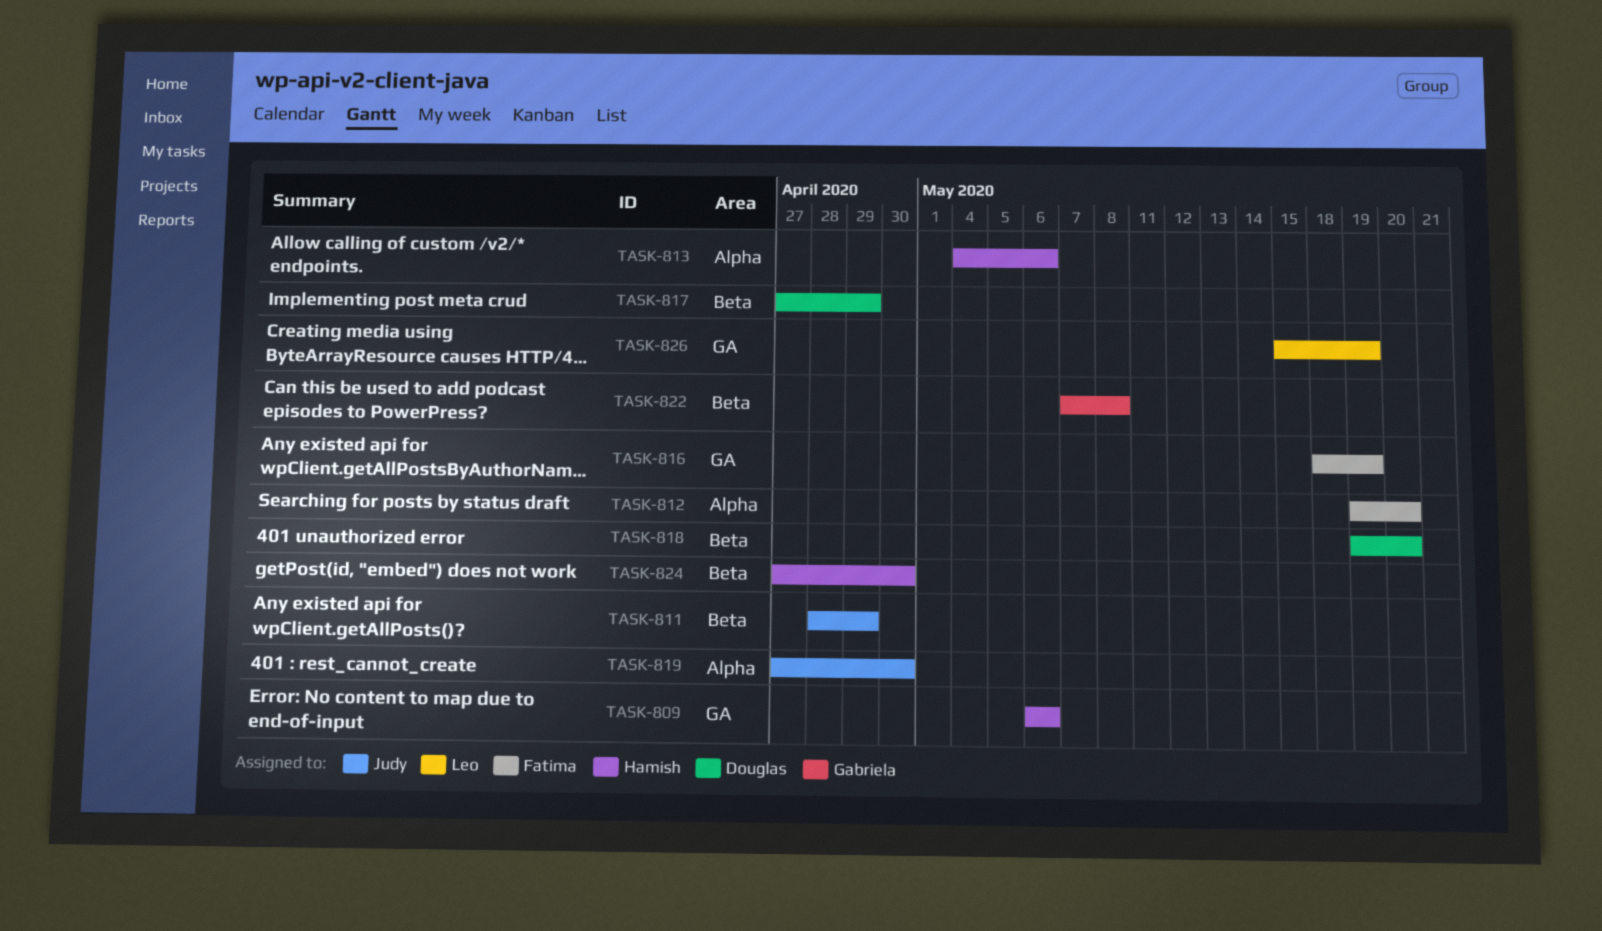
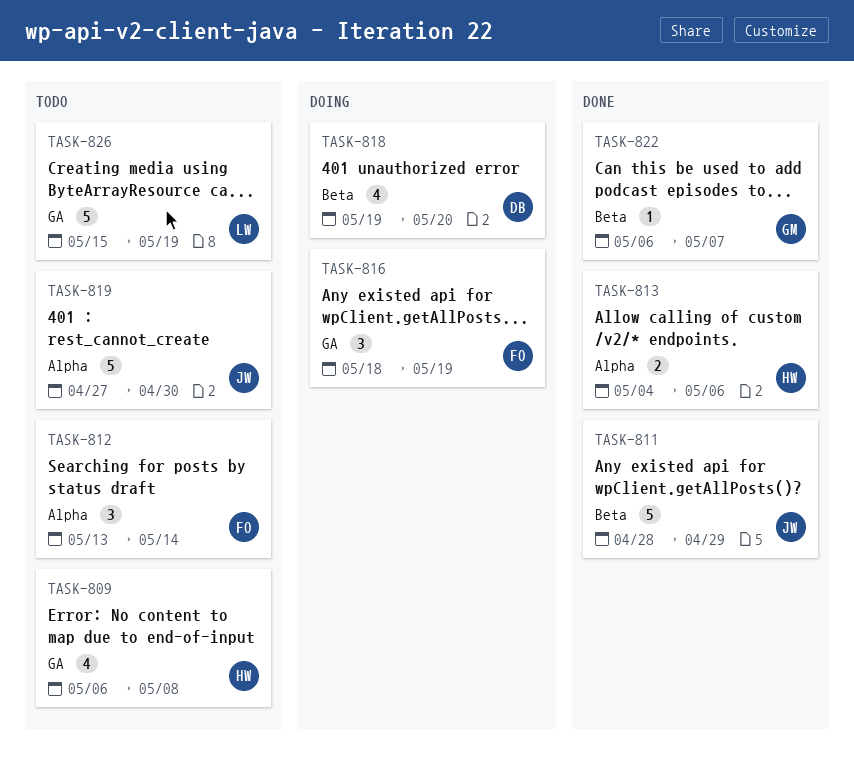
TASK-809, due: May 6 -> May 8
TASK-812, start: May 19 -> May 13
TASK-812, due: May 20 -> May 14
TASK-817: present -> none
TASK-822, start: May 7 -> May 6
TASK-822, due: May 8 -> May 7
TASK-824: present -> none

